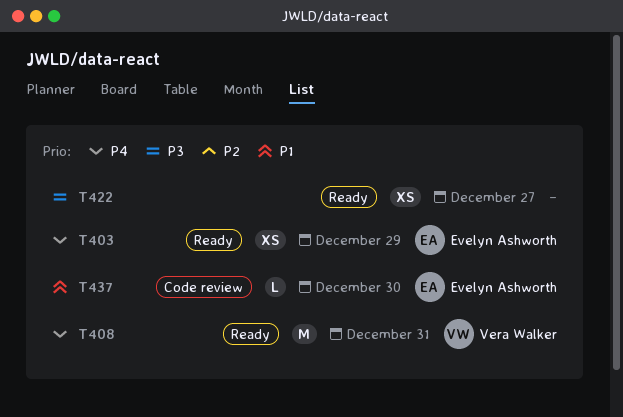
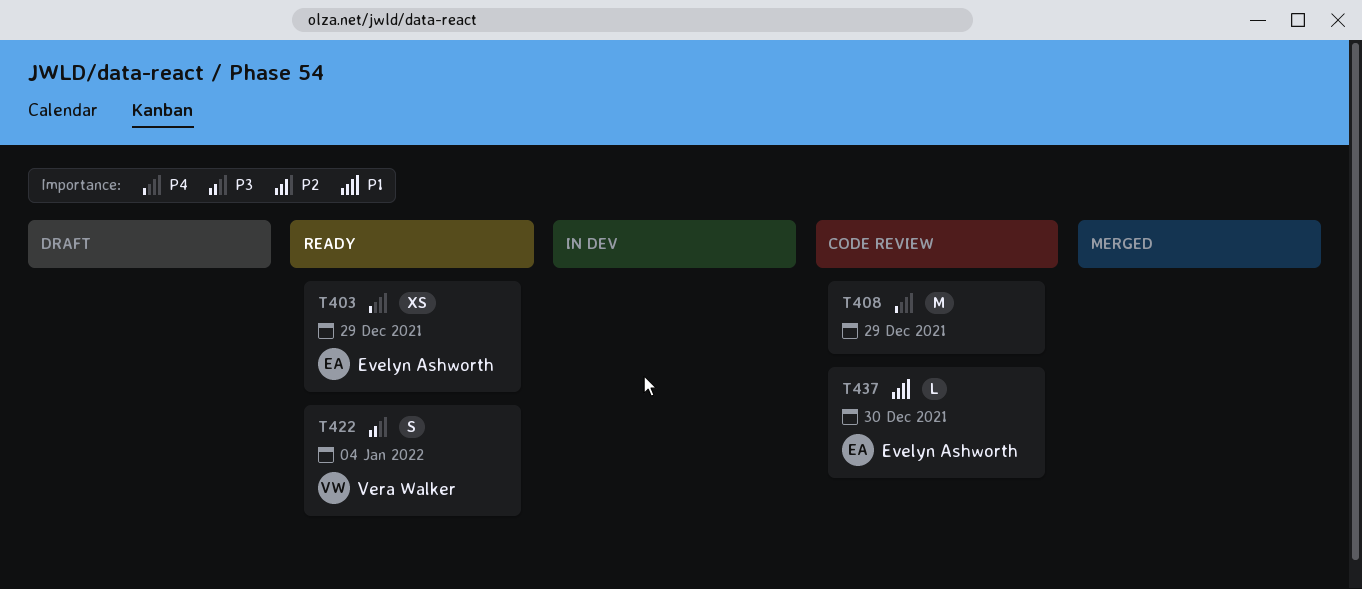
T408, status: Ready -> Code review
T408, owner: Vera Walker -> none
T408, due: Dec 31 -> Dec 29
T422, owner: none -> Vera Walker
T422, estimate: XS -> S
T422, due: Dec 27 -> Jan 4

